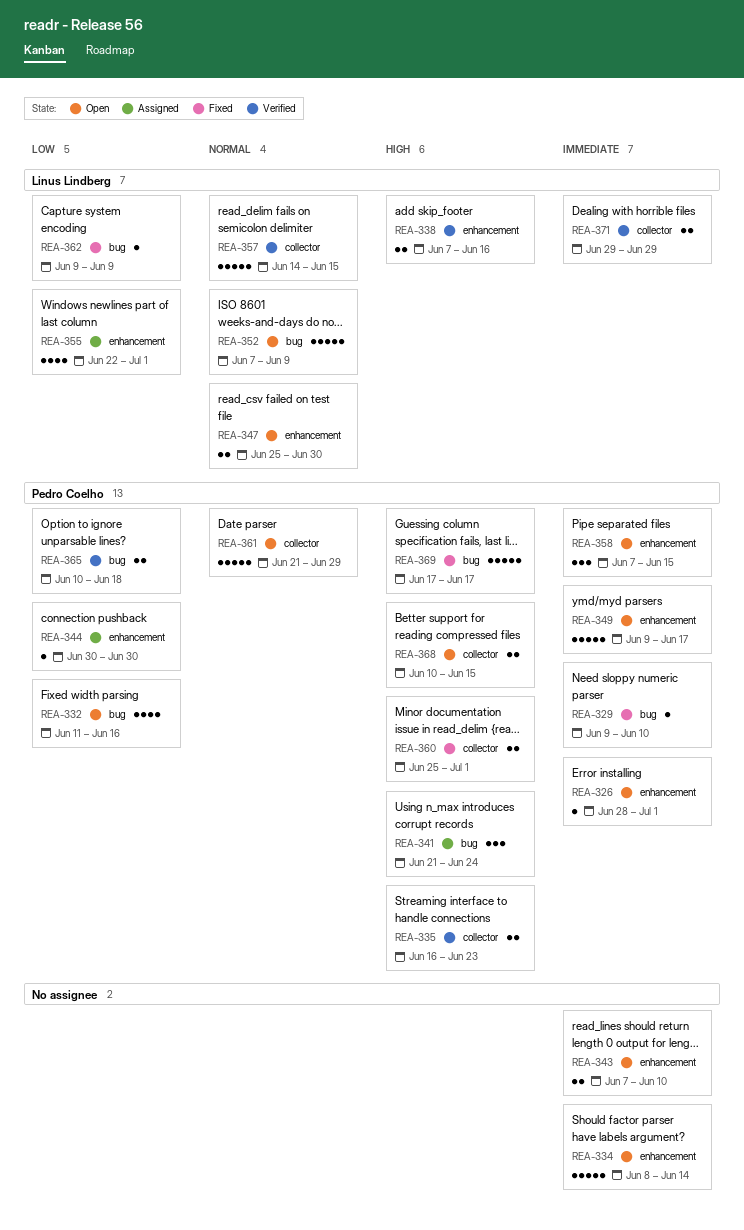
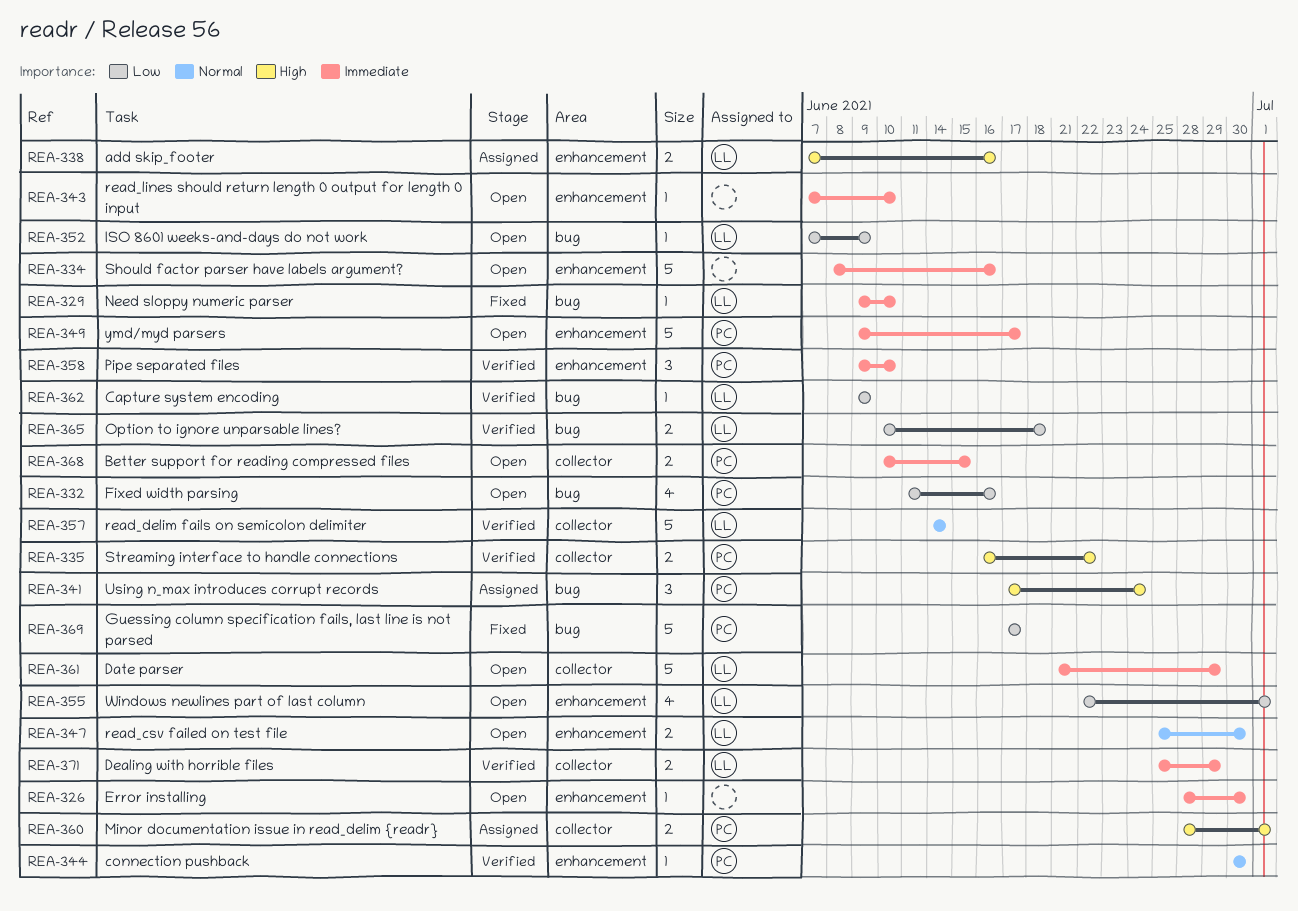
REA-326, owner: Pedro Coelho -> none
REA-326, due: Jul 1 -> Jun 30
REA-329, owner: Pedro Coelho -> Linus Lindberg
REA-334, due: Jun 14 -> Jun 16
REA-335, due: Jun 23 -> Jun 22
REA-338, status: Verified -> Assigned
REA-341, start: Jun 21 -> Jun 17
REA-343, estimate: 2 -> 1
REA-344, status: Assigned -> Verified
REA-344, priority: Low -> Normal
REA-352, priority: Normal -> Low
REA-352, estimate: 5 -> 1
REA-355, status: Assigned -> Open
REA-357, due: Jun 15 -> Jun 14
REA-358, status: Open -> Verified
REA-358, start: Jun 7 -> Jun 9
REA-358, due: Jun 15 -> Jun 10
REA-360, status: Fixed -> Assigned
REA-360, start: Jun 25 -> Jun 28
REA-361, owner: Pedro Coelho -> Linus Lindberg
REA-361, priority: Normal -> Immediate
REA-362, status: Fixed -> Verified
REA-365, owner: Pedro Coelho -> Linus Lindberg
REA-368, priority: High -> Immediate
REA-369, priority: High -> Low
REA-371, start: Jun 29 -> Jun 25

